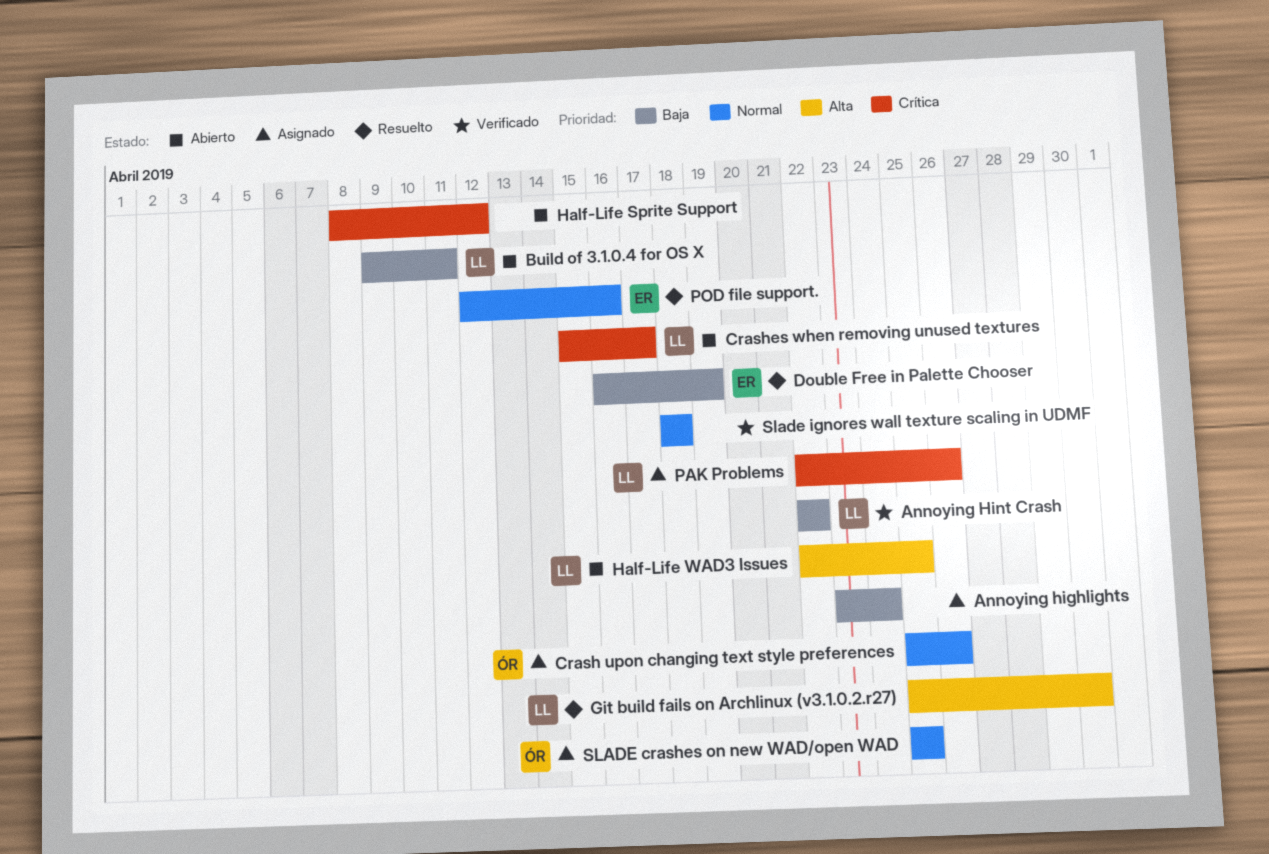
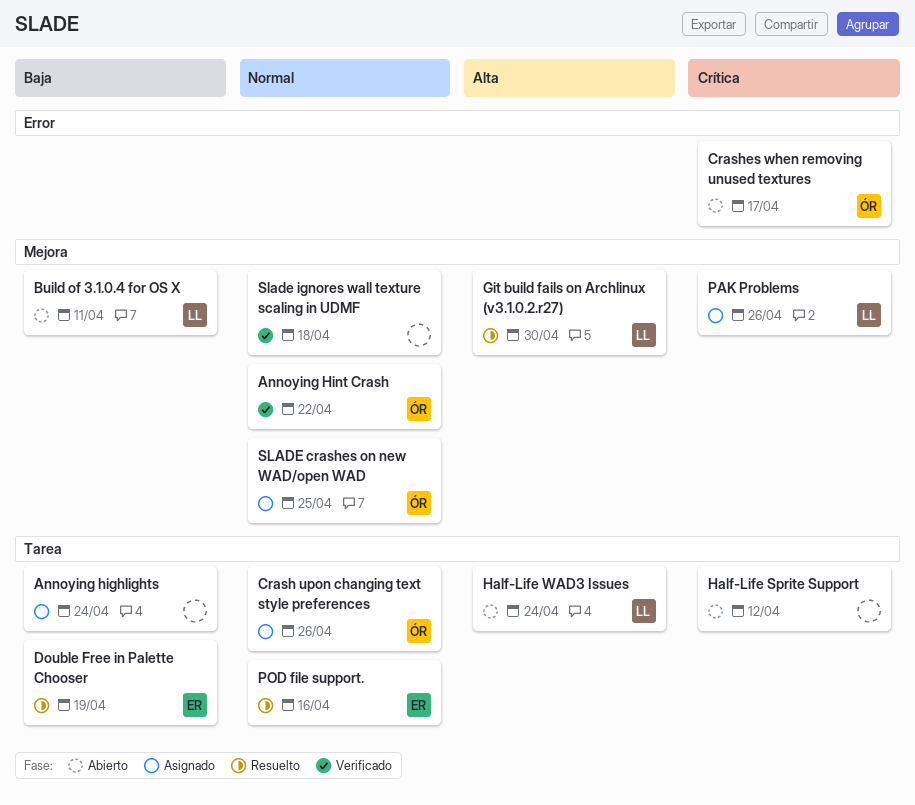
Annoying Hint Crash, owner: LL -> ÓR
Annoying Hint Crash, priority: Baja -> Normal
Crashes when removing unused textures, owner: LL -> ÓR
Half-Life WAD3 Issues, due: Apr 25 -> Apr 24

